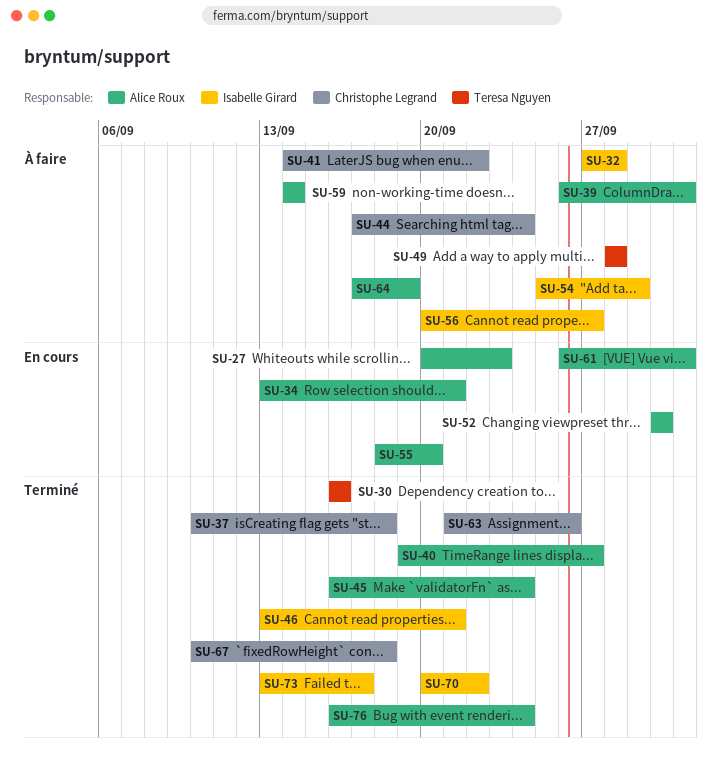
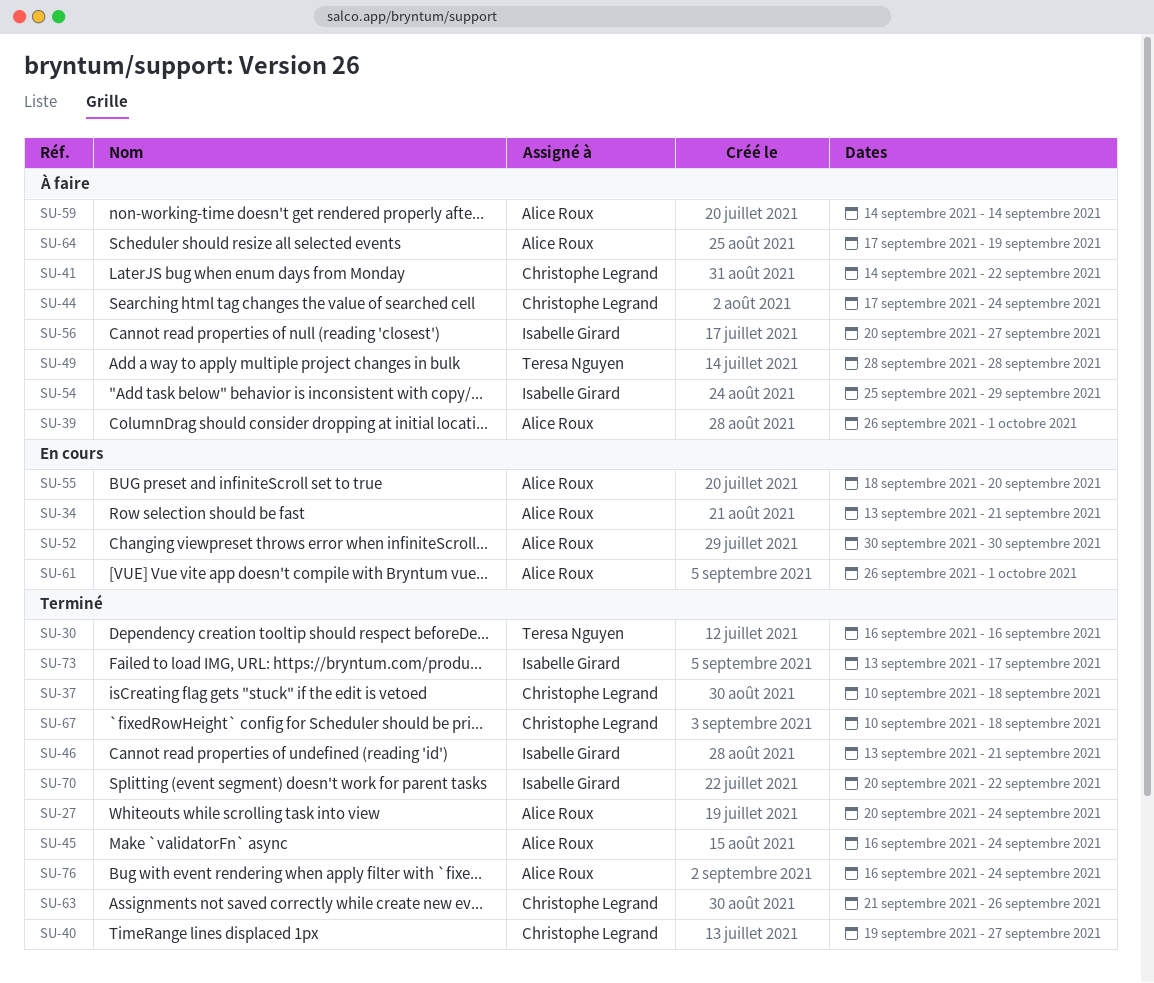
SU-27, status: En cours -> Terminé
SU-27, due: Sep 23 -> Sep 24
SU-32: present -> none
SU-40, owner: Alice Roux -> Christophe Legrand

